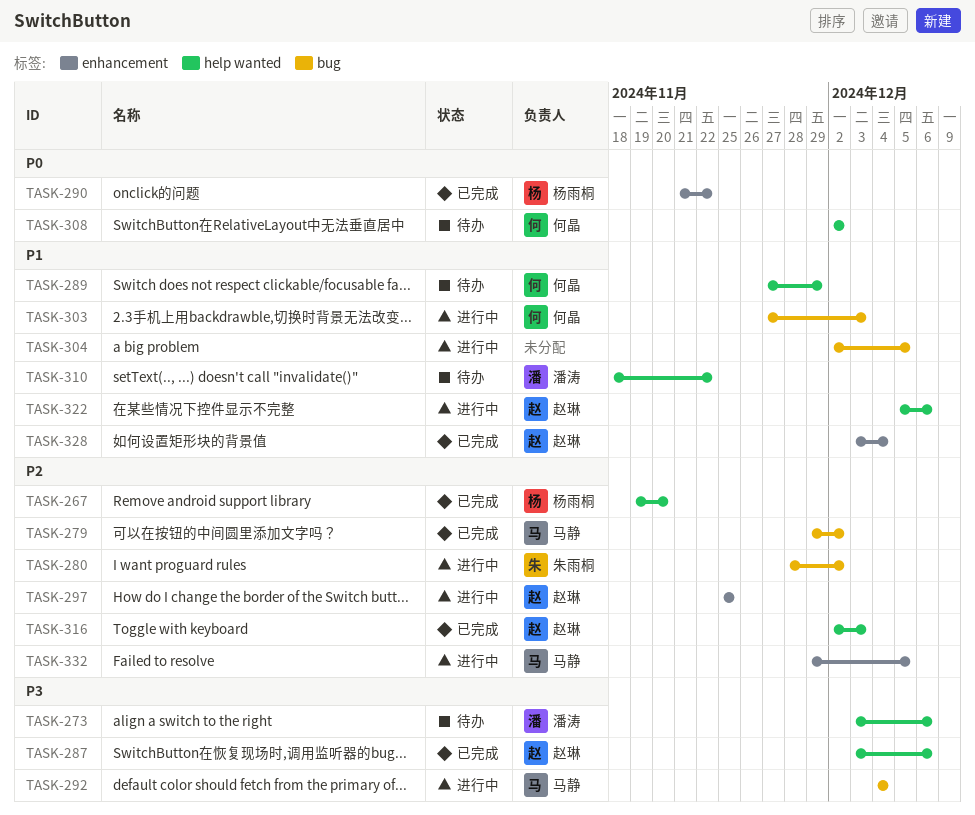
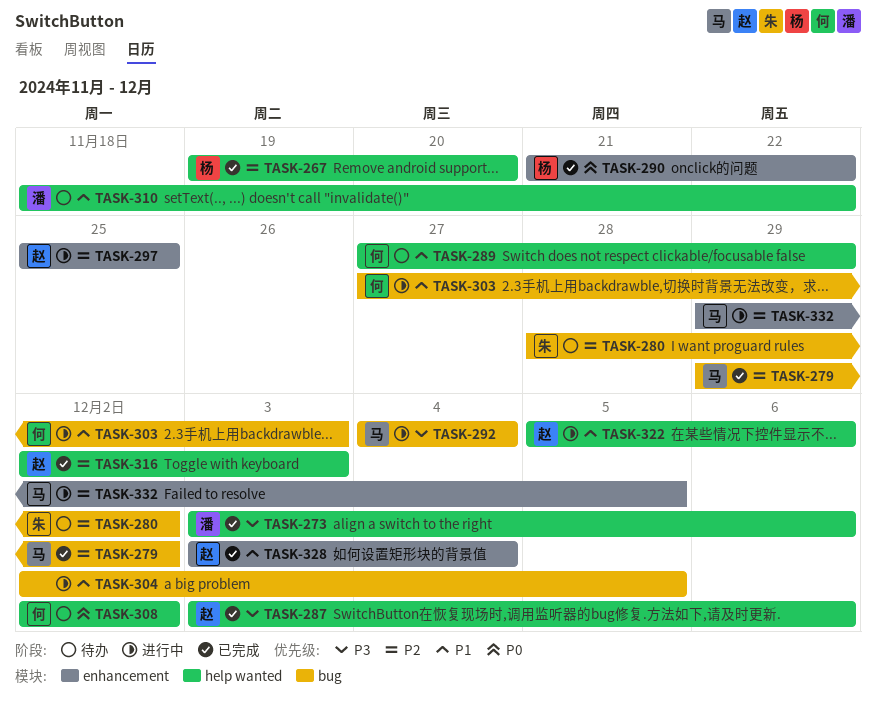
TASK-273, status: 待办 -> 已完成
TASK-280, status: 进行中 -> 待办

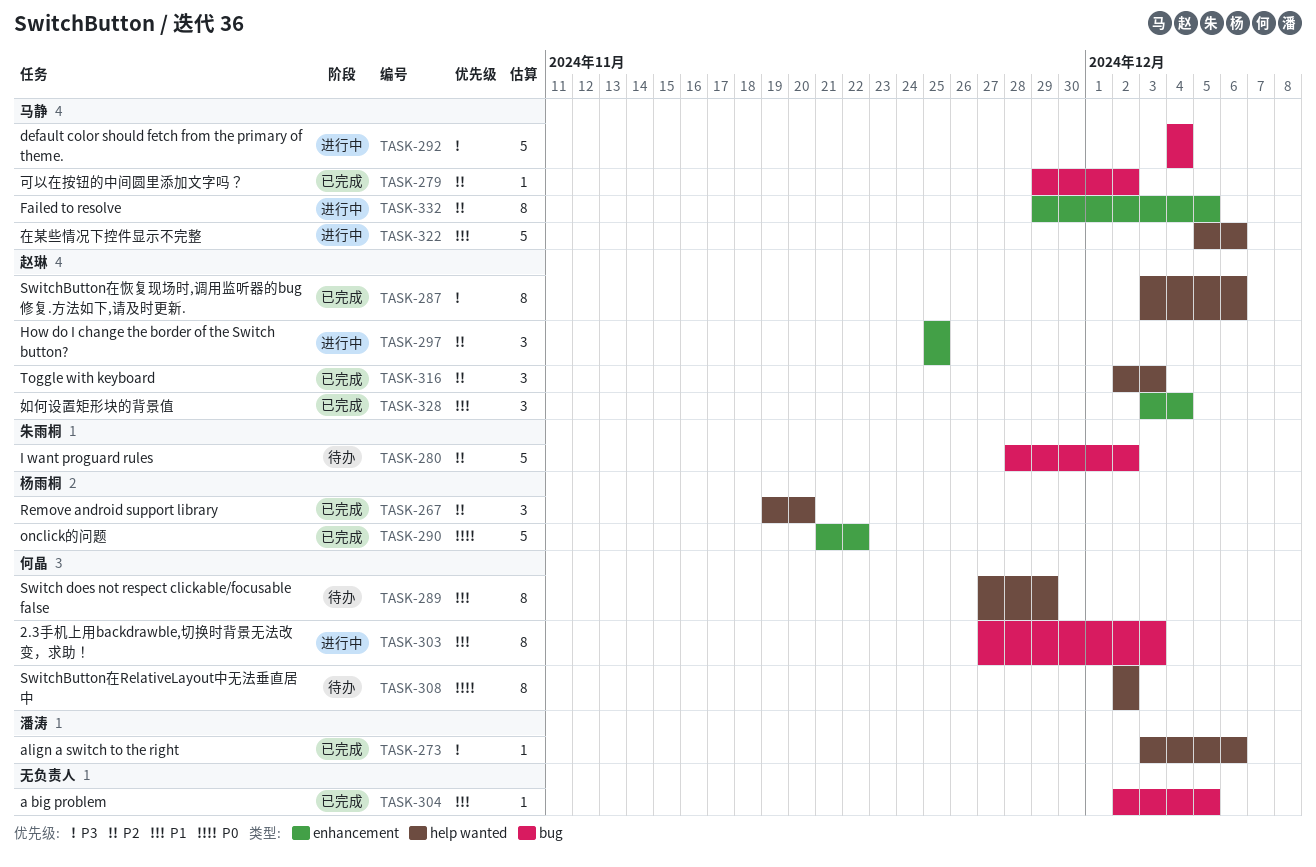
TASK-304, status: 进行中 -> 已完成
TASK-310: present -> none
TASK-322, owner: 赵琳 -> 马静

